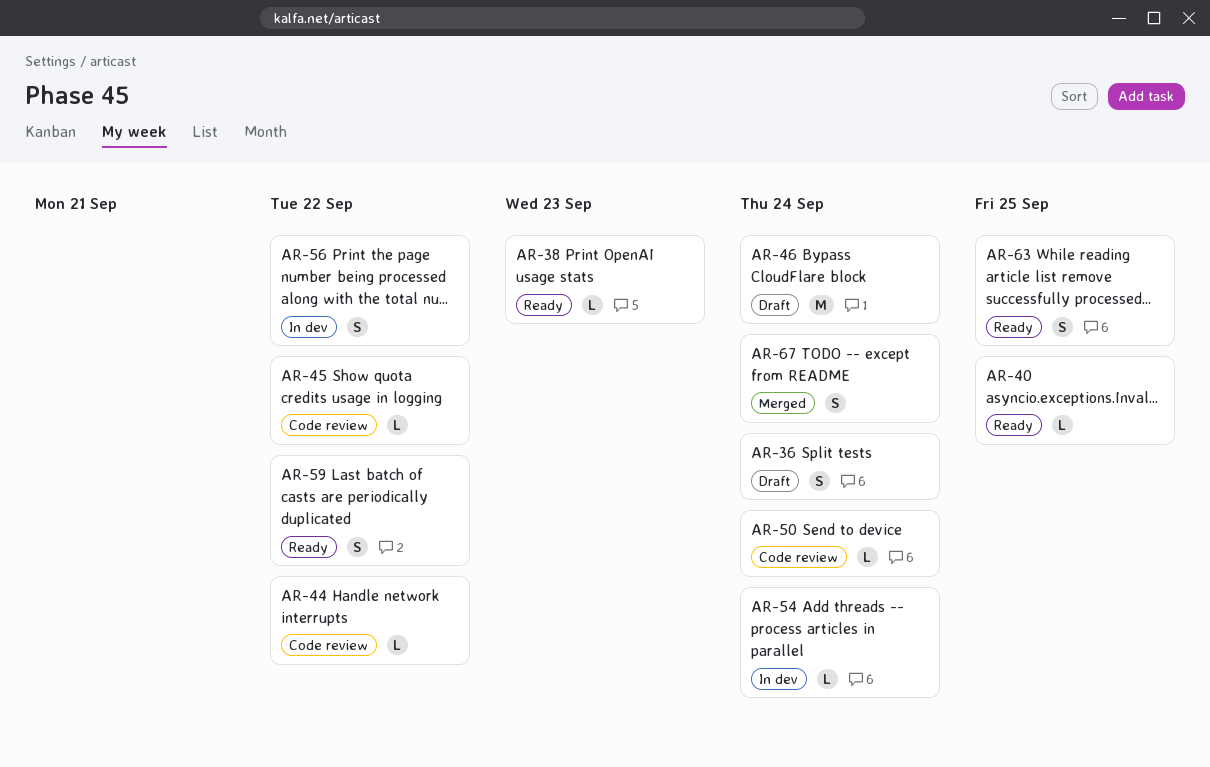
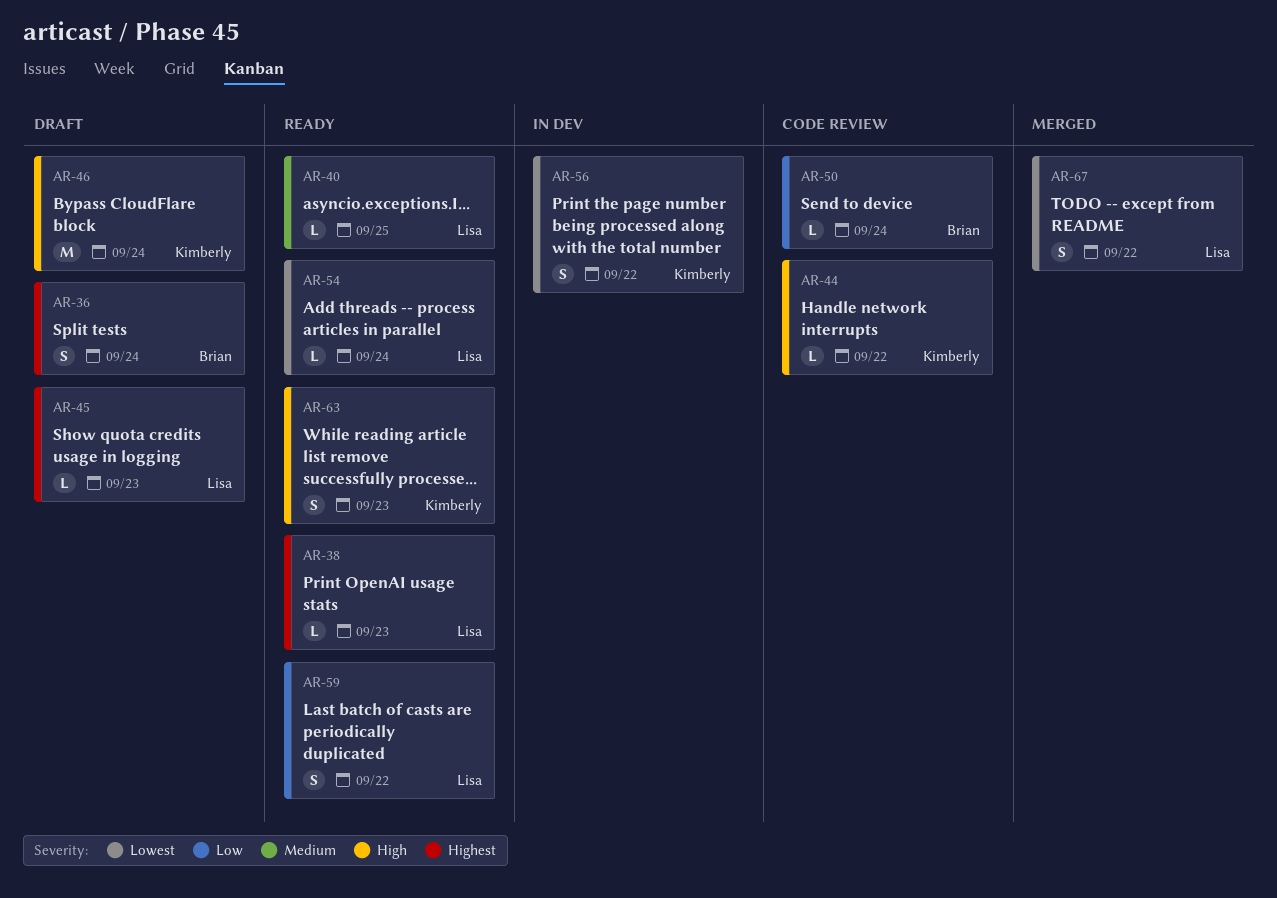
AR-45, status: Code review -> Draft
AR-45, due: Sep 22 -> Sep 23
AR-54, status: In dev -> Ready
AR-63, due: Sep 25 -> Sep 23
AR-67, due: Sep 24 -> Sep 22

